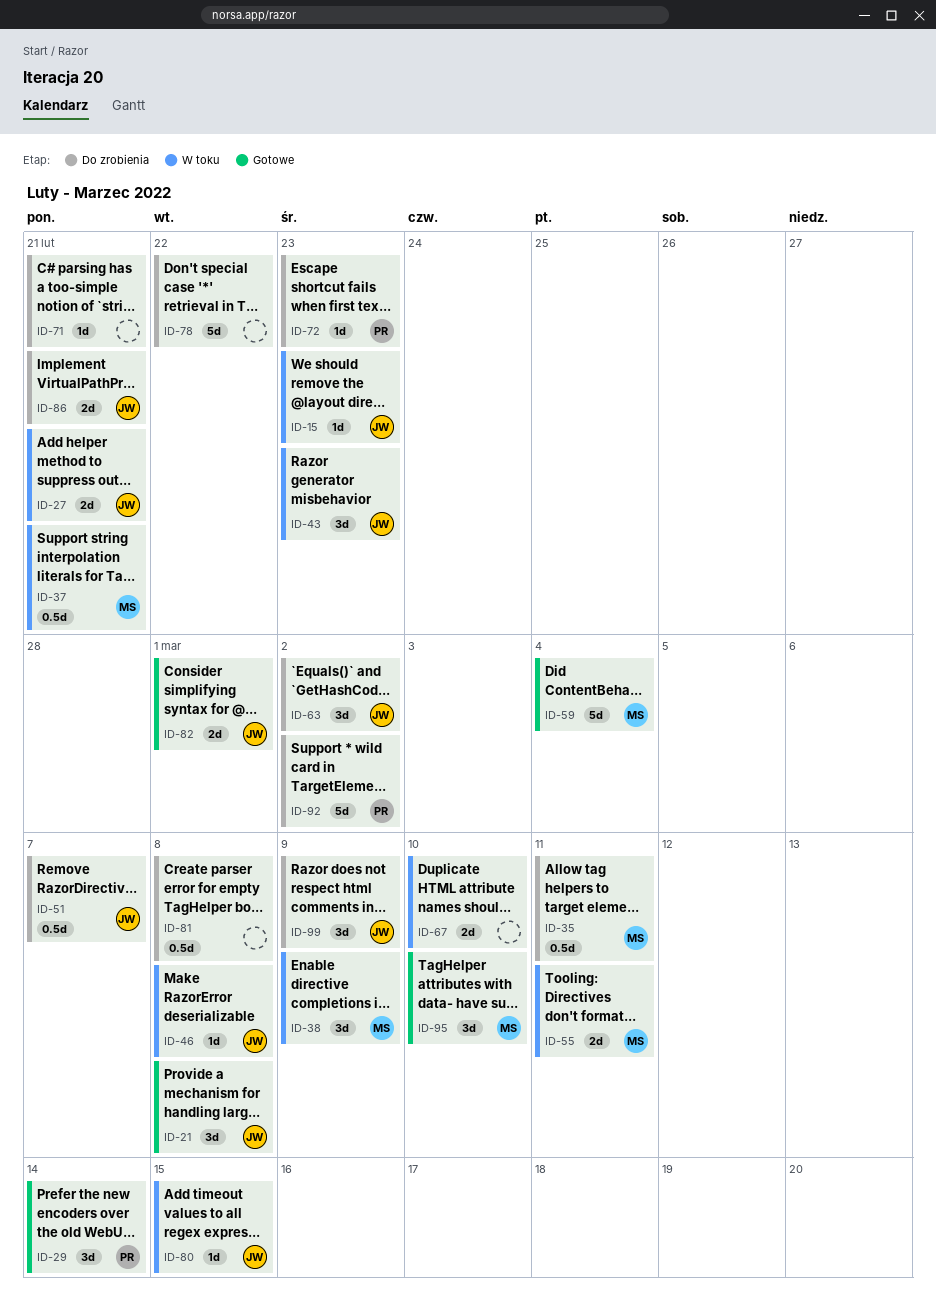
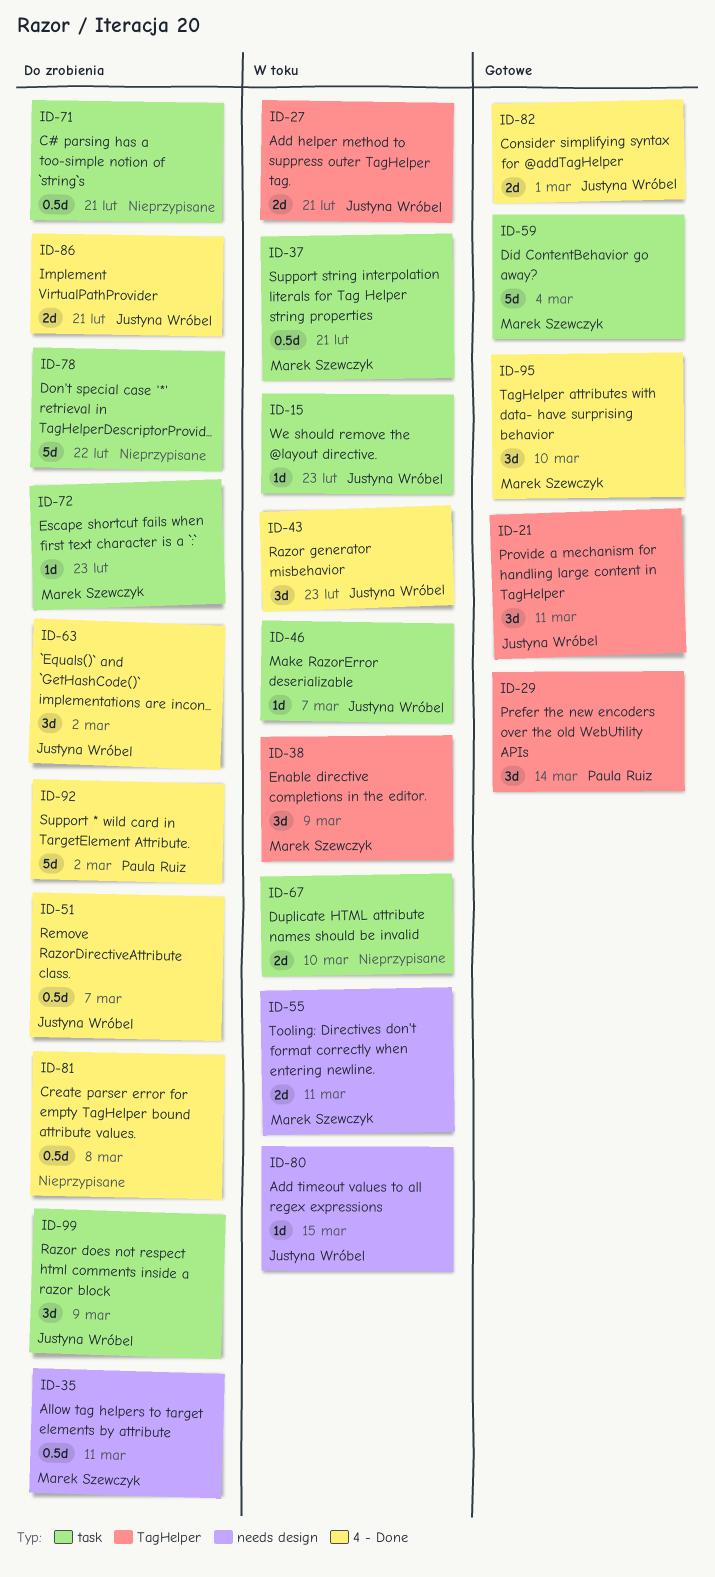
ID-21, due: Mar 8 -> Mar 11
ID-46, due: Mar 8 -> Mar 7
ID-71, estimate: 1d -> 0.5d
ID-72, owner: Paula Ruiz -> Marek Szewczyk

